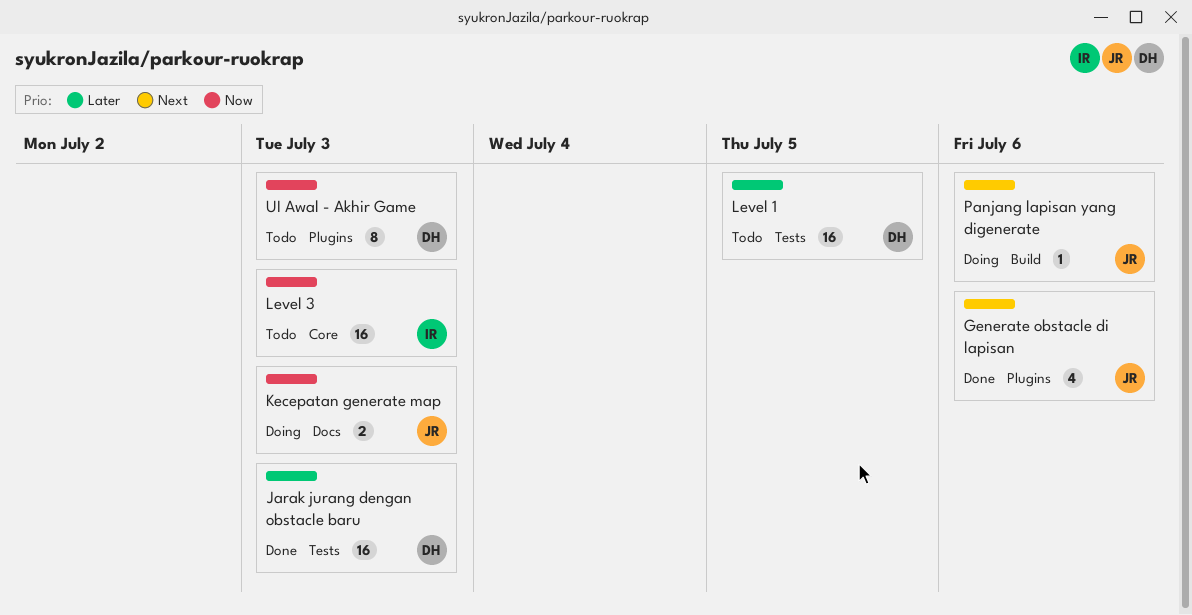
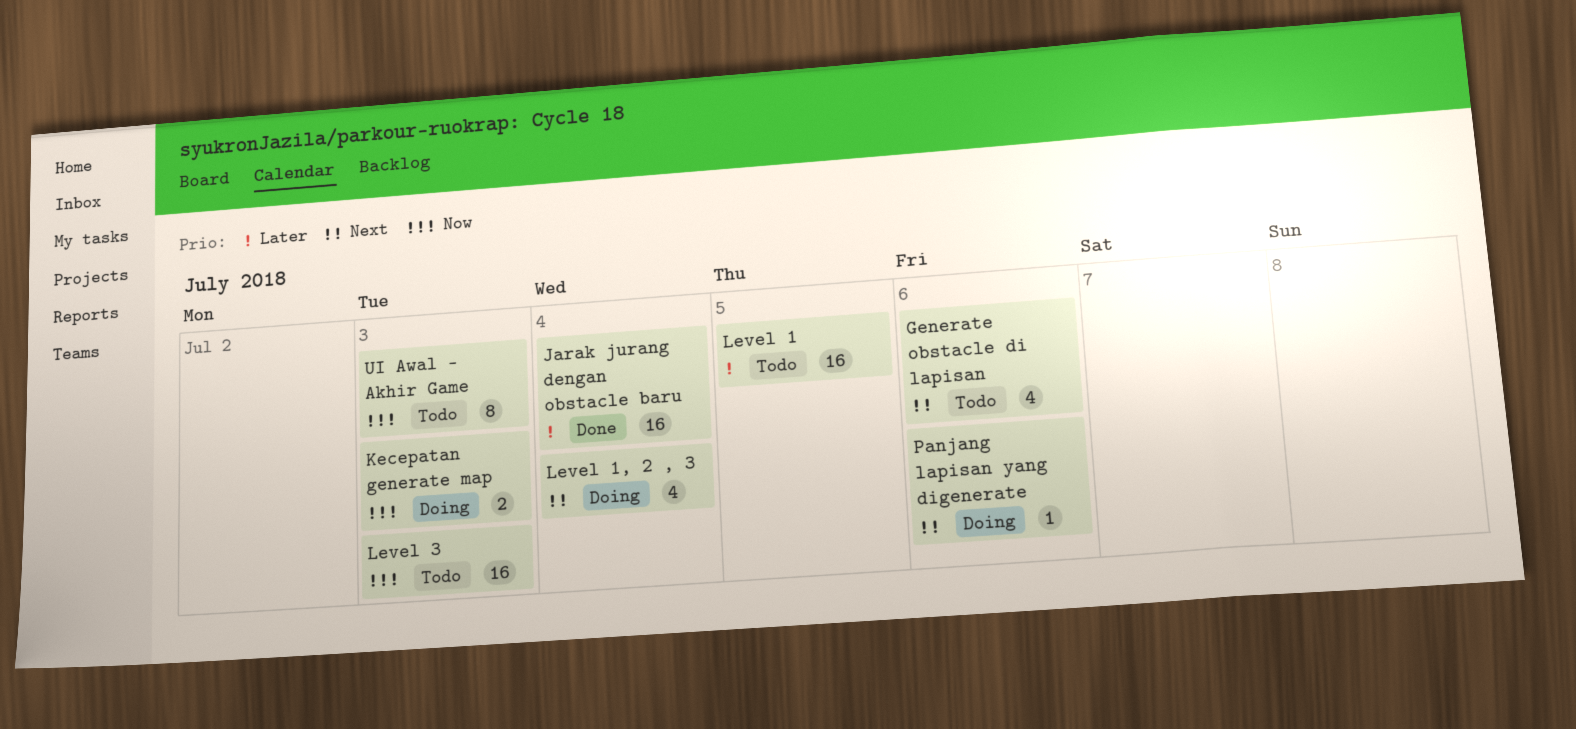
Generate obstacle di lapisan, status: Done -> Todo
Jarak jurang dengan obstacle baru, due: Jul 3 -> Jul 4
Level 1, 2 , 3: none -> present

